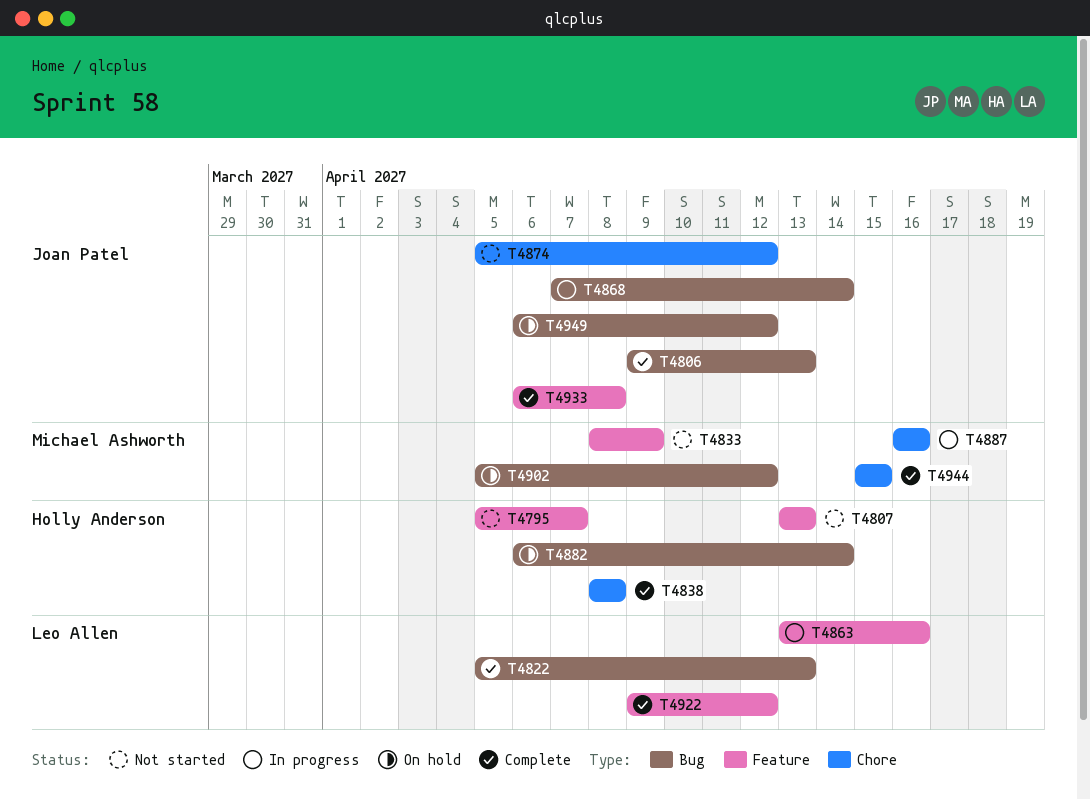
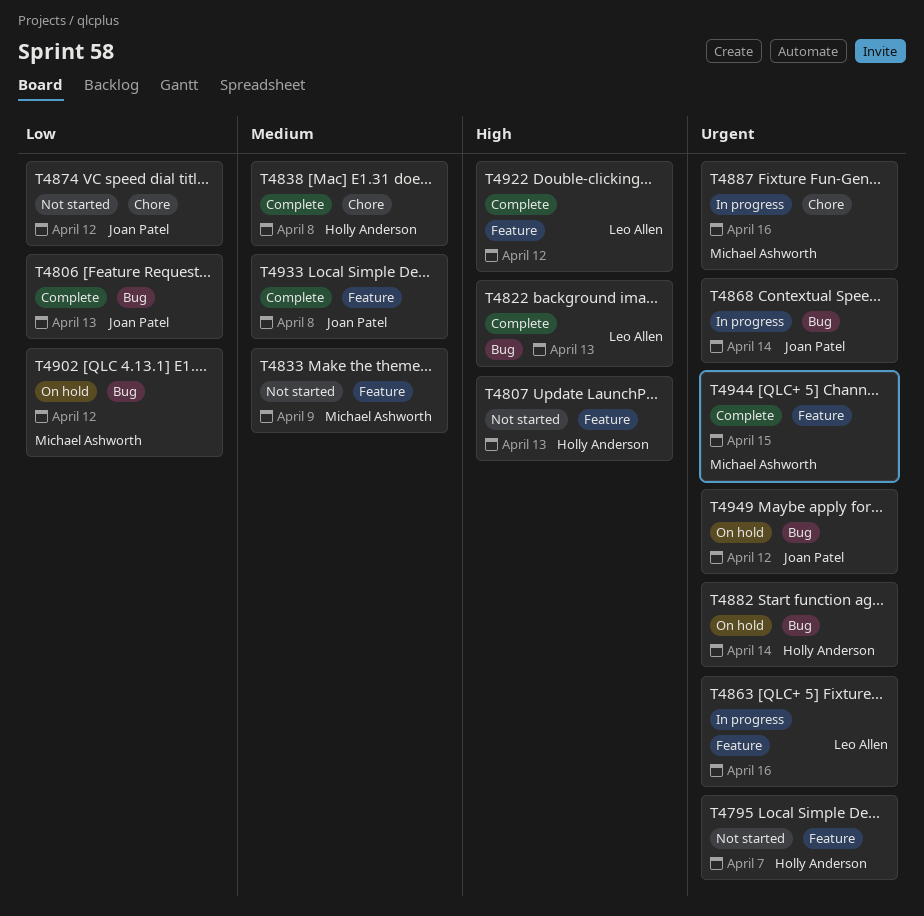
T4944, label: Chore -> Feature

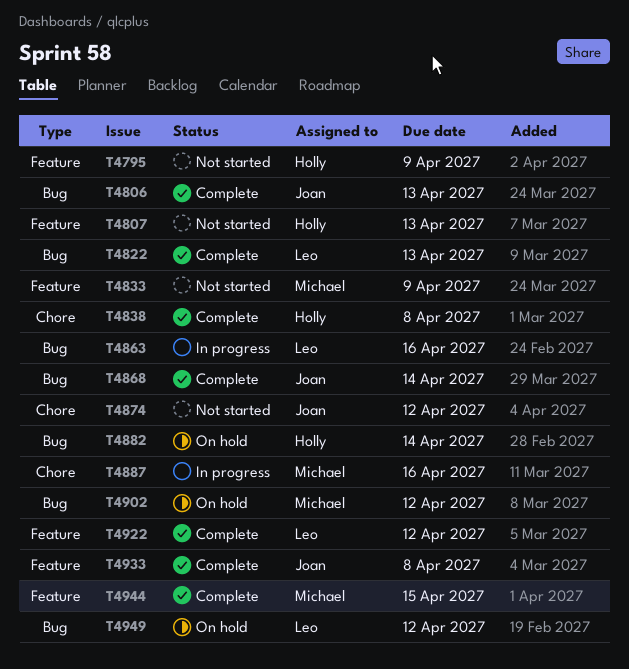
T4795, due: Apr 7 -> Apr 9
T4863, label: Feature -> Bug
T4868, status: In progress -> Complete
T4949, owner: Joan Patel -> Leo Allen

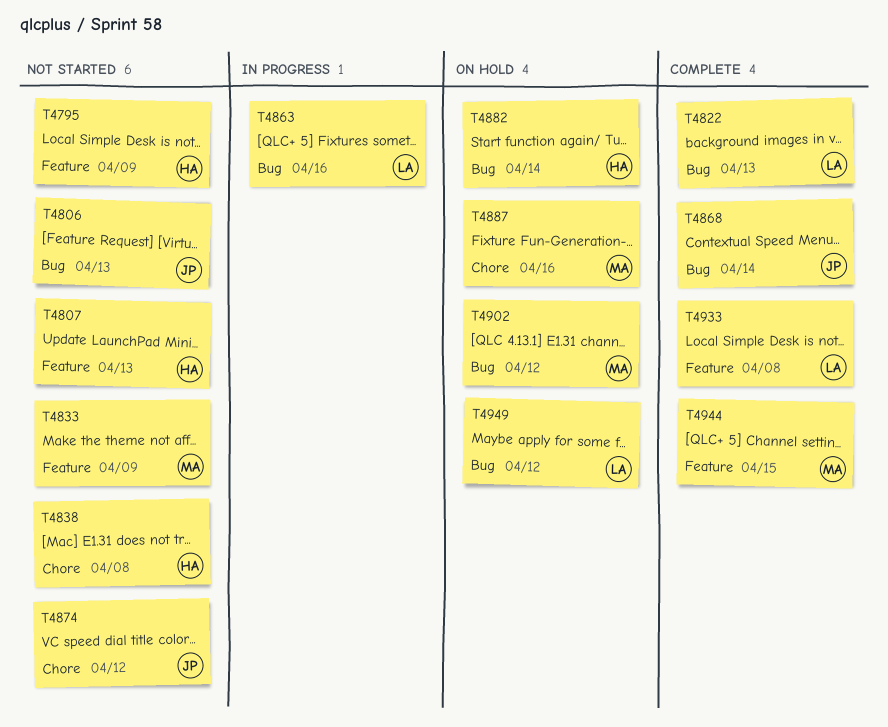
T4806, status: Complete -> Not started
T4838, status: Complete -> Not started
T4887, status: In progress -> On hold
T4922: present -> none
T4933, owner: Joan -> Leo

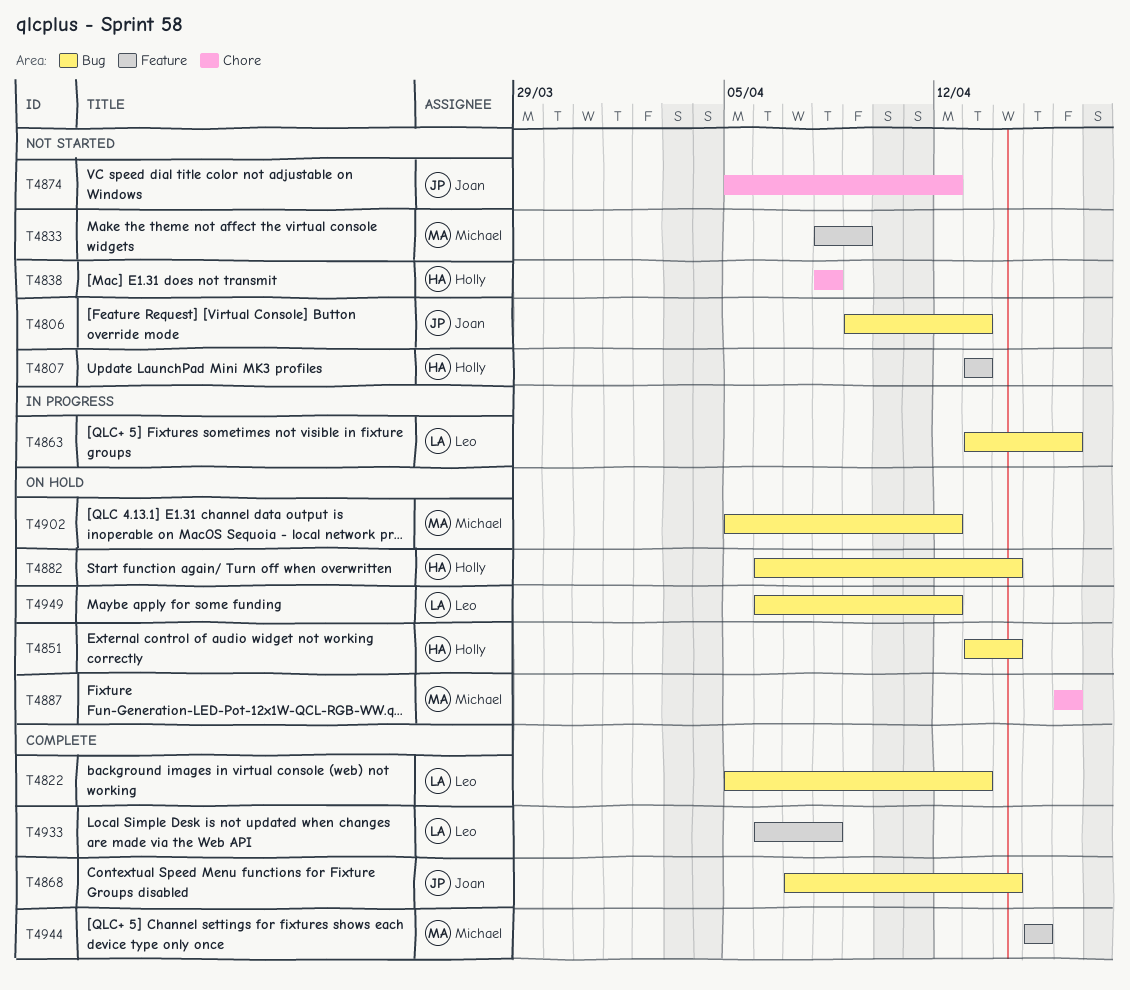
T4795: present -> none
T4851: none -> present

